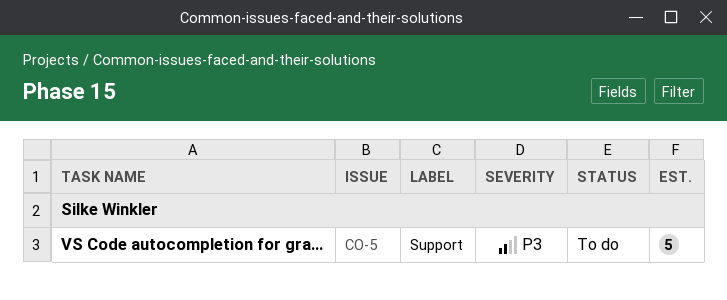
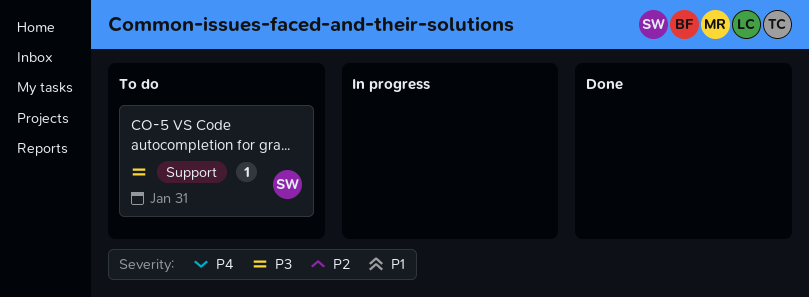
CO-5, estimate: 5 -> 1

